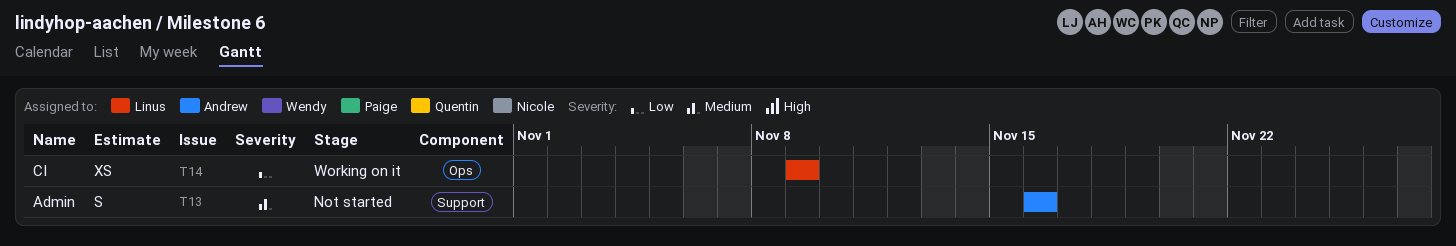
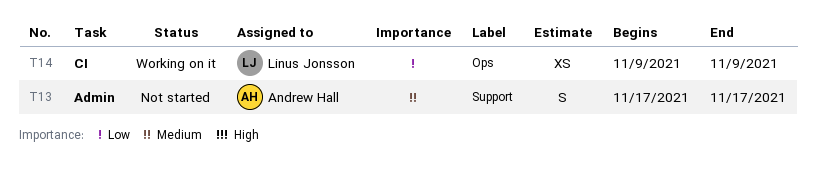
T13, start: Nov 16 -> Nov 17
T13, due: Nov 16 -> Nov 17

